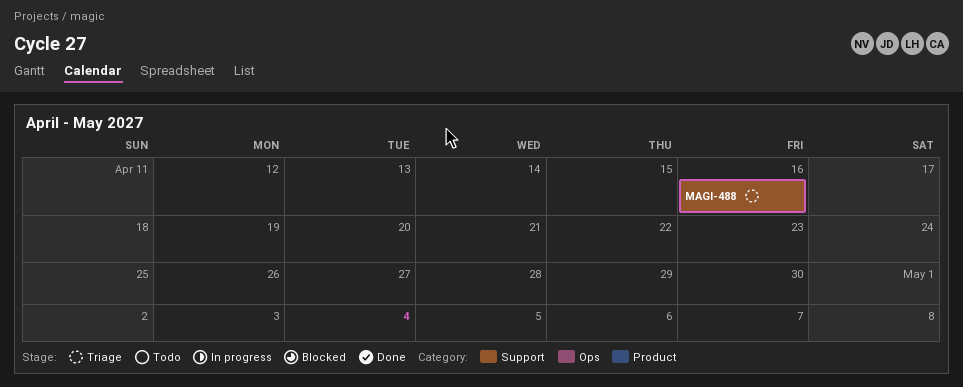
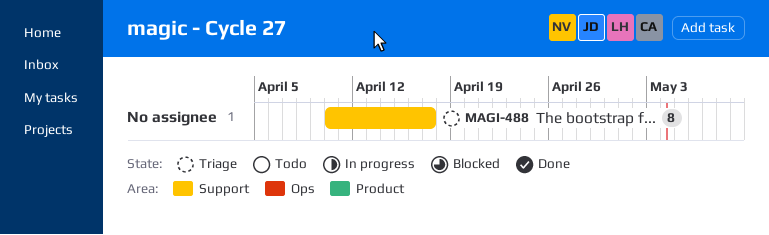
MAGI-488, due: Apr 16 -> Apr 17

